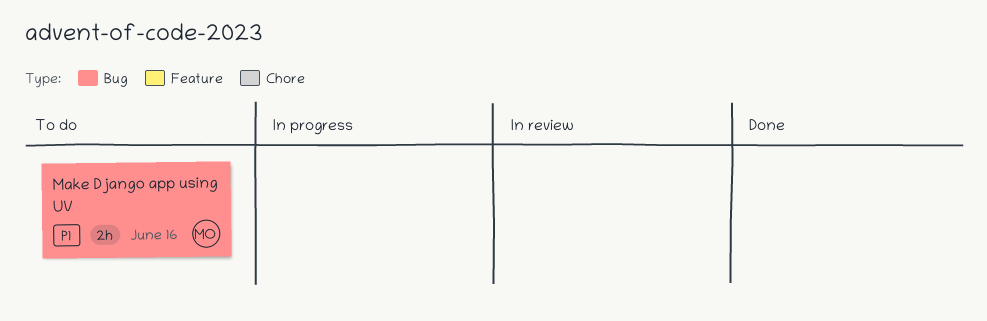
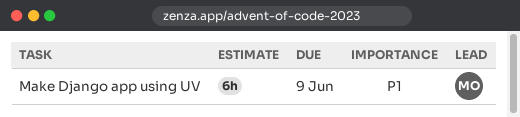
Make Django app using UV, estimate: 2h -> 6h
Make Django app using UV, due: Jun 16 -> Jun 9

